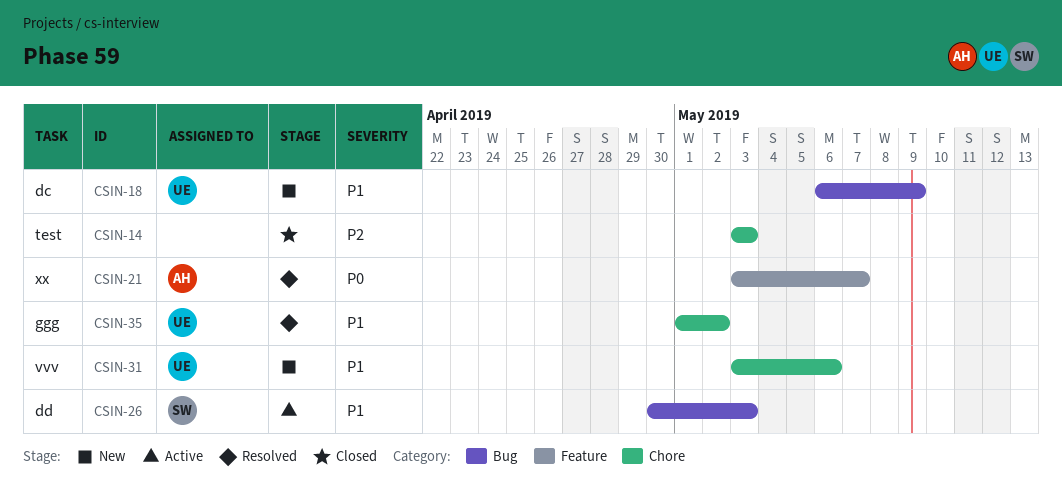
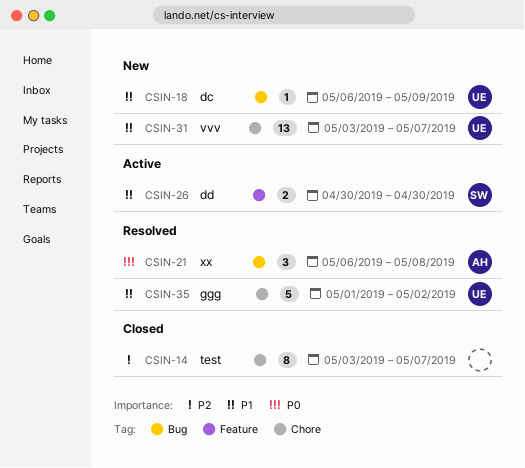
CSIN-14, due: May 3 -> May 7
CSIN-21, label: Feature -> Bug
CSIN-21, start: May 3 -> May 6
CSIN-21, due: May 7 -> May 8
CSIN-26, label: Bug -> Feature
CSIN-26, due: May 3 -> Apr 30
CSIN-31, due: May 6 -> May 7

